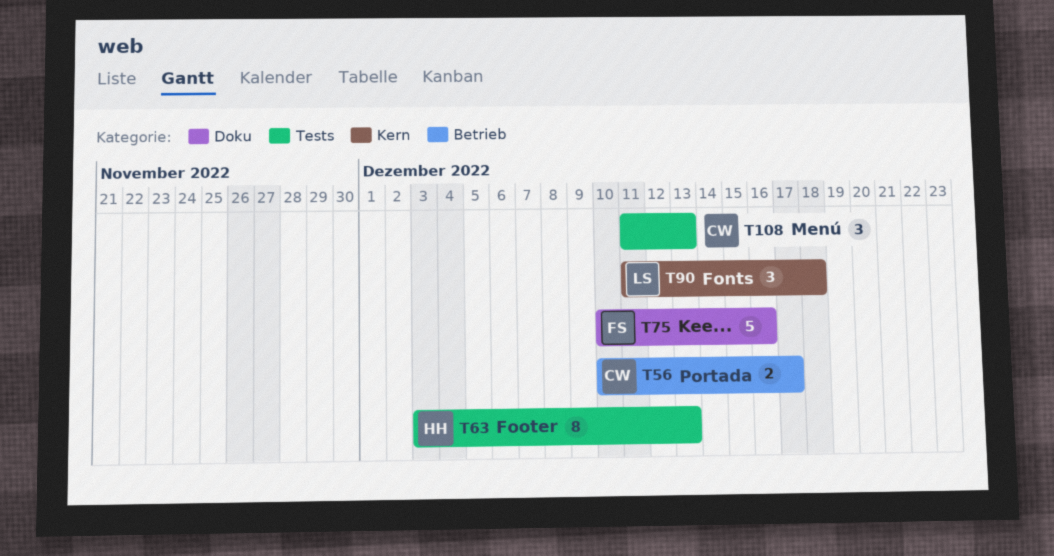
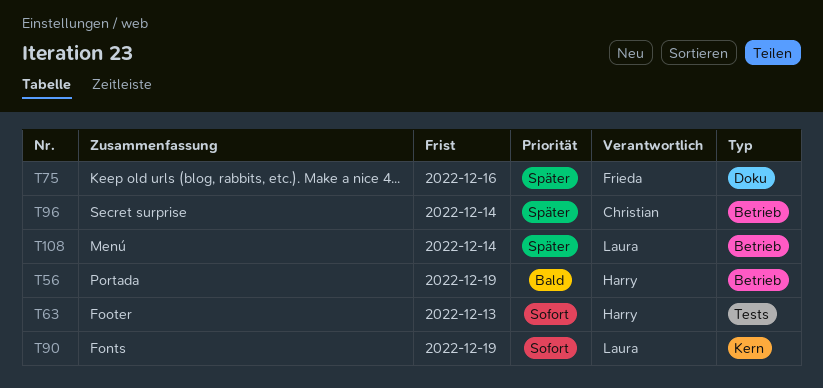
T56, owner: Christian -> Harry
T56, due: Dec 17 -> Dec 19
T90, due: Dec 18 -> Dec 19
T96: none -> present
T108, owner: Christian -> Laura
T108, label: Tests -> Betrieb
T108, due: Dec 13 -> Dec 14

